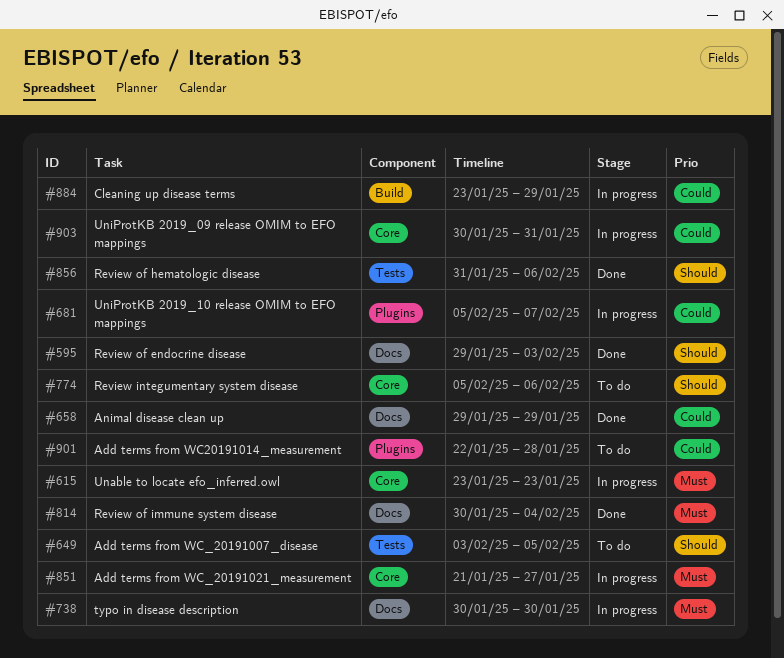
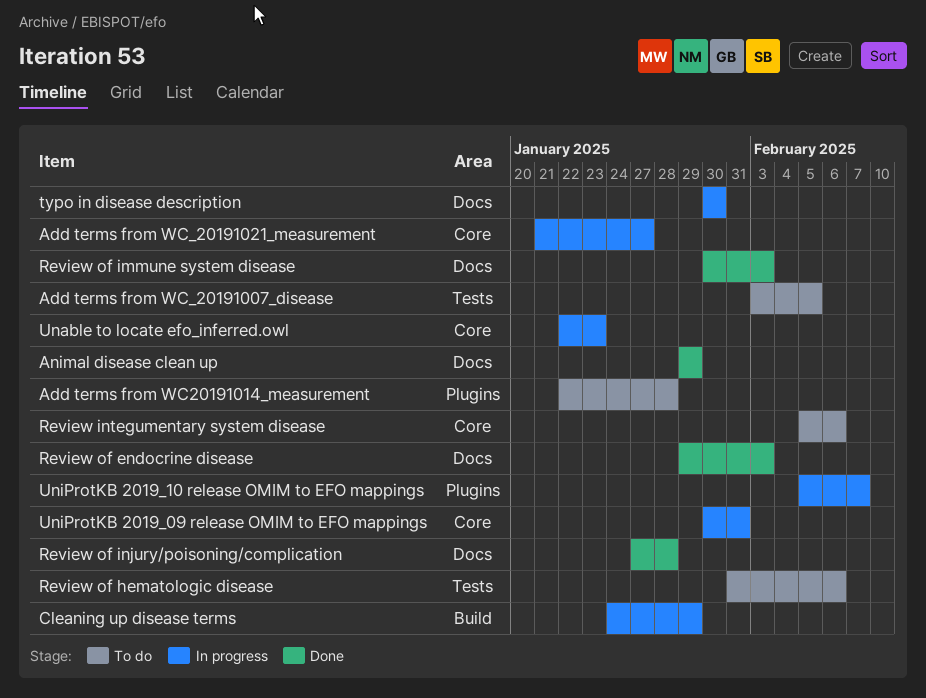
Cleaning up disease terms, start: Jan 23 -> Jan 24
Review of hematologic disease, status: Done -> To do
Review of immune system disease, due: Feb 4 -> Feb 3
Review of injury/poisoning/complication: none -> present
Unable to locate efo_inferred.owl, start: Jan 23 -> Jan 22

